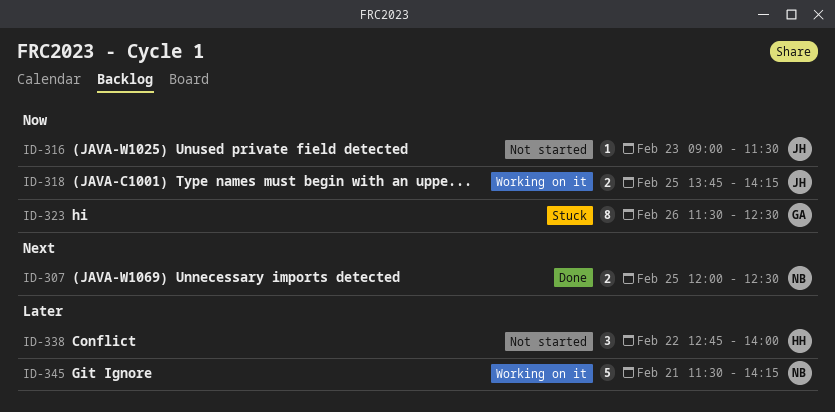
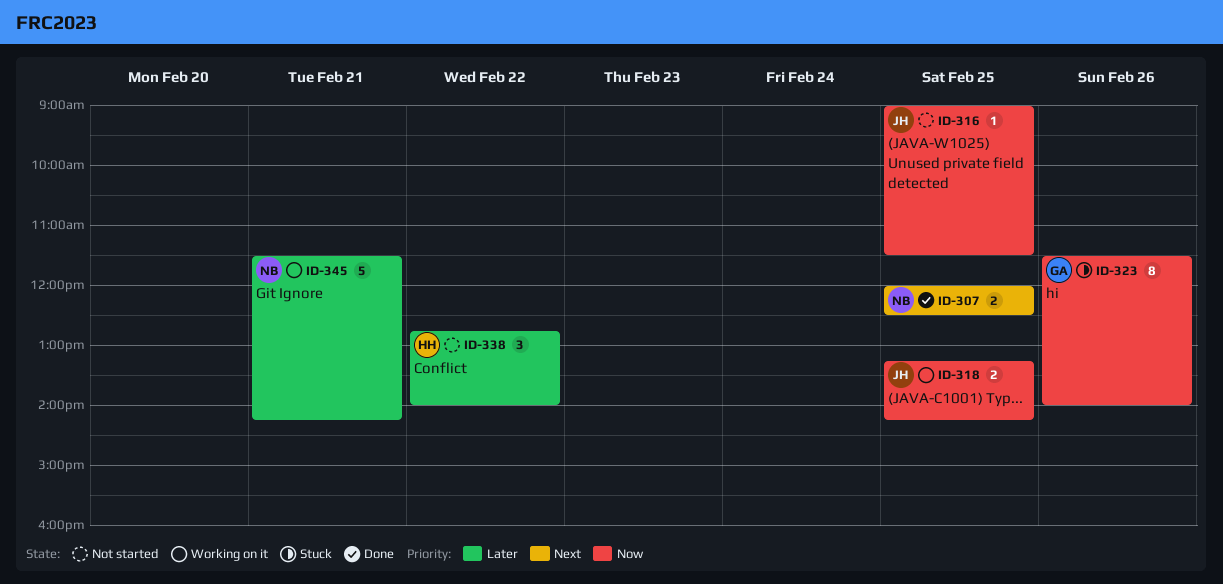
ID-316, day: Feb 23 -> Feb 25
ID-318, begins: 13:45 -> 13:15
ID-323, ends: 12:30 -> 14:00

